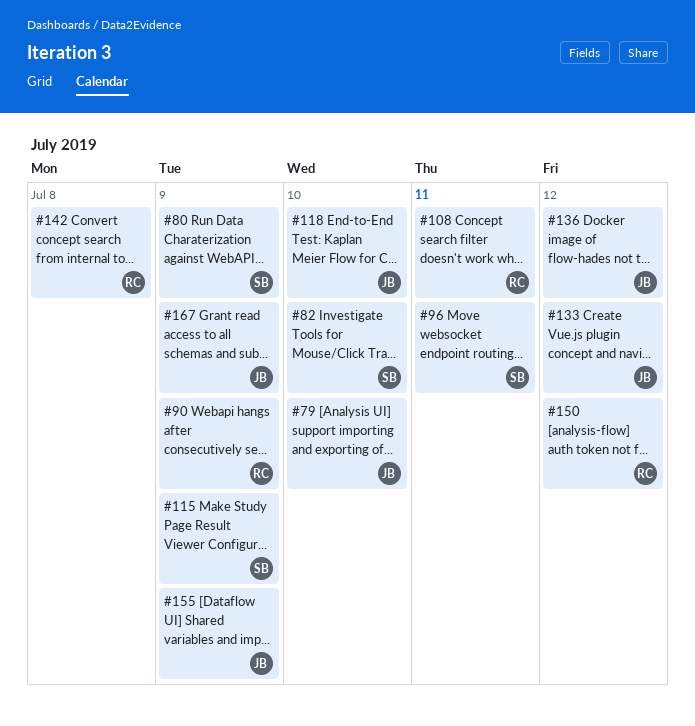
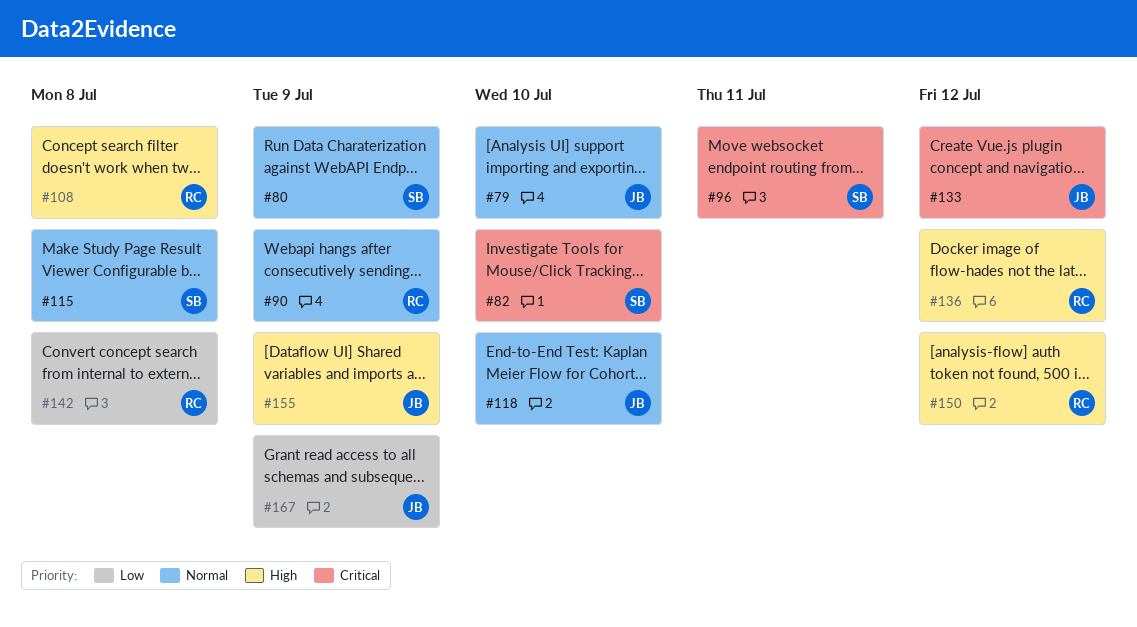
#108, due: Jul 11 -> Jul 8
#115, due: Jul 9 -> Jul 8
#136, owner: JB -> RC

